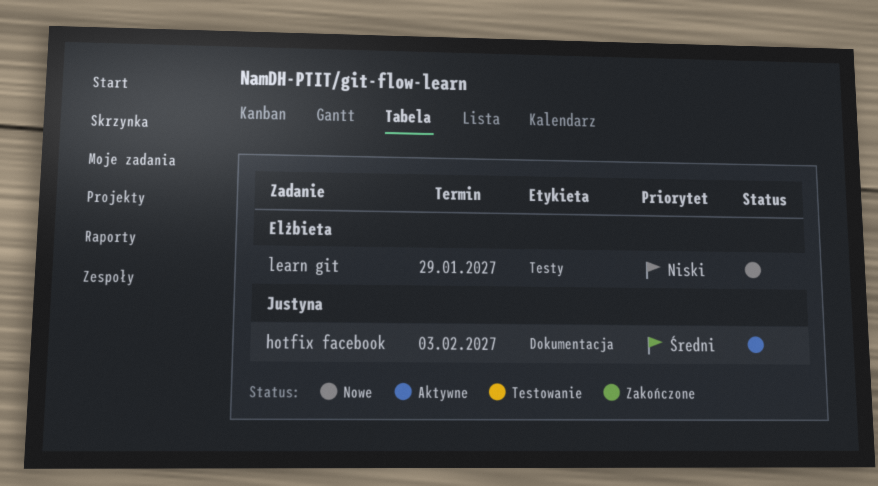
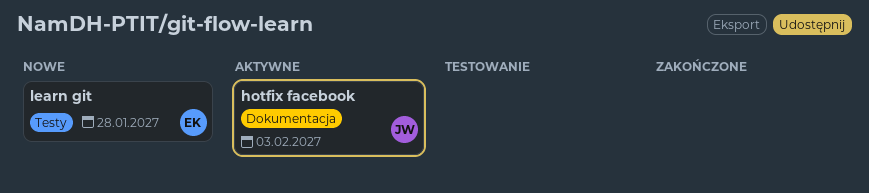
learn git, due: Jan 29 -> Jan 28

